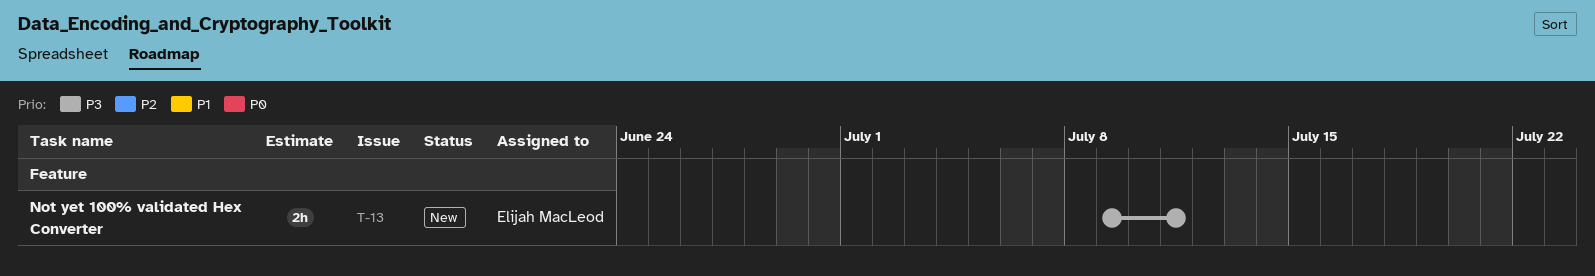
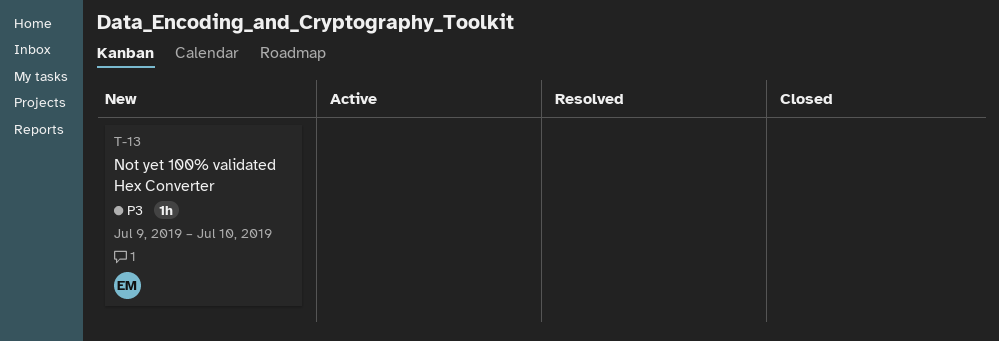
T-13, estimate: 2h -> 1h
T-13, due: Jul 11 -> Jul 10

